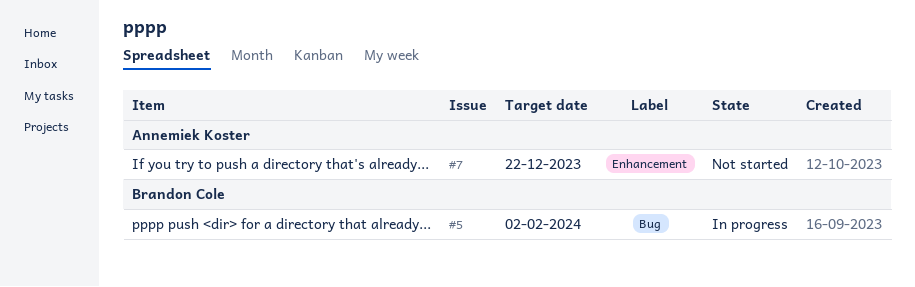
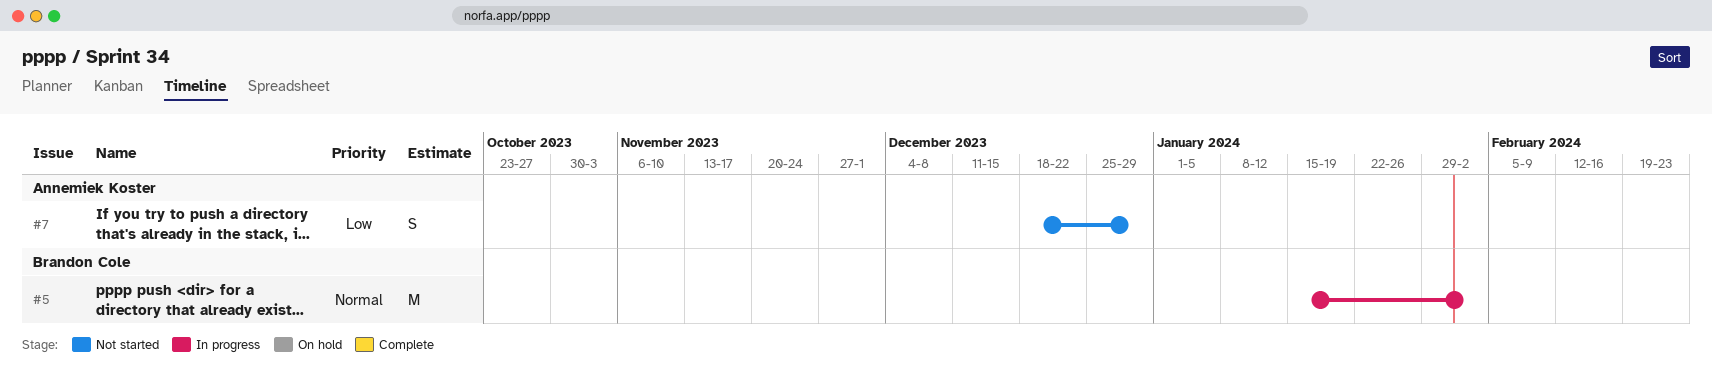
#7, due: Dec 22 -> Dec 29

